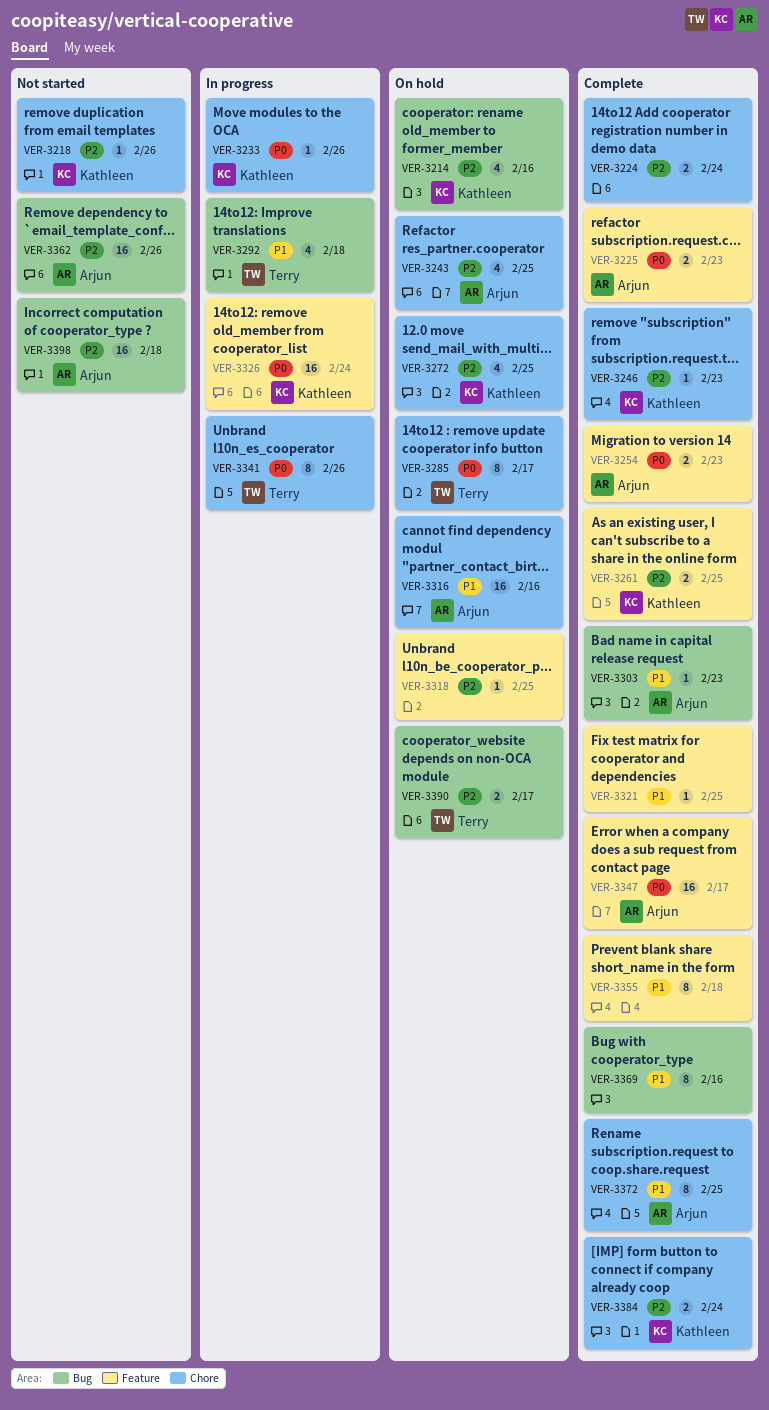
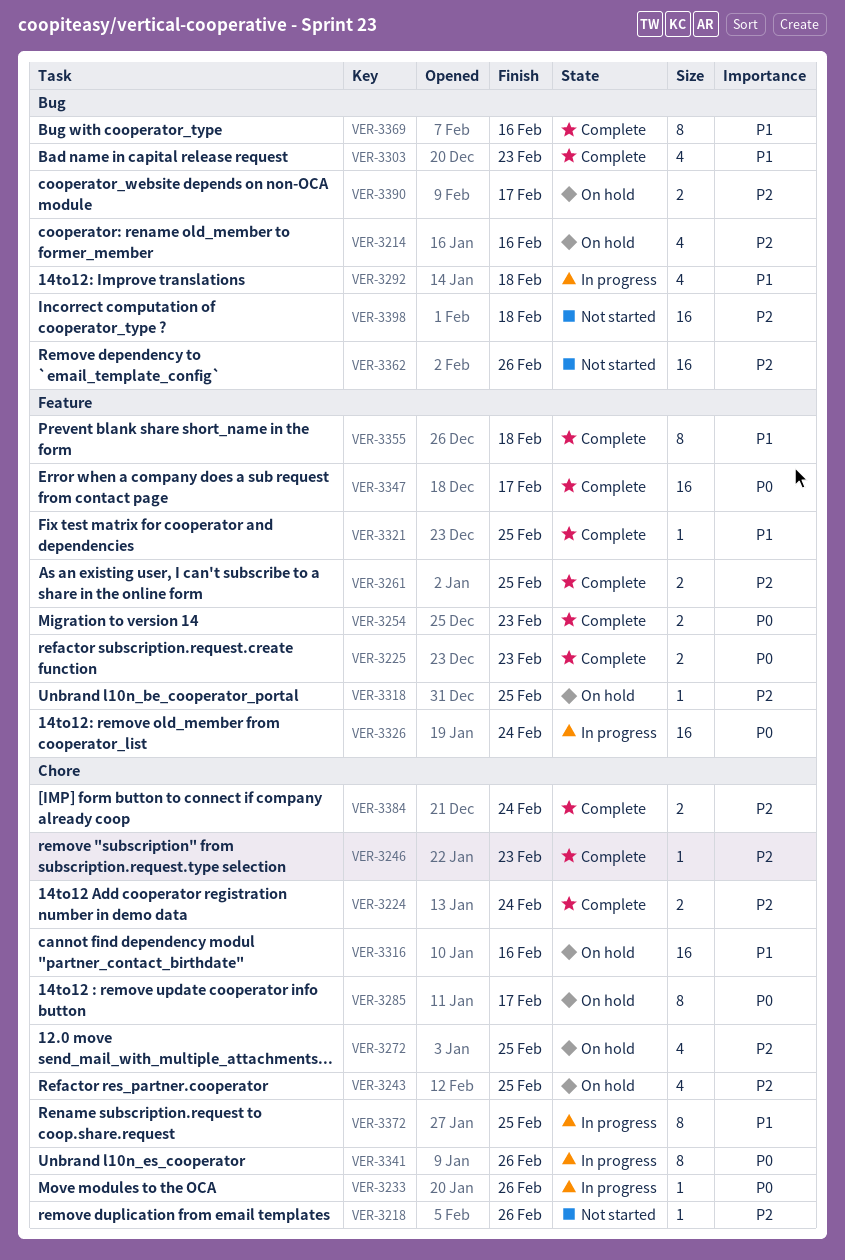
VER-3303, estimate: 1 -> 4
VER-3372, status: Complete -> In progress

